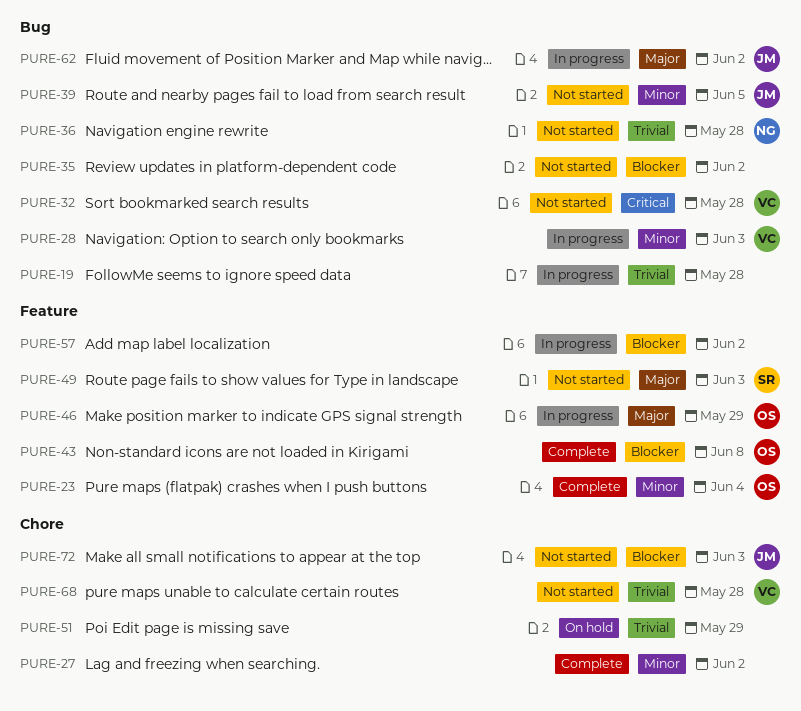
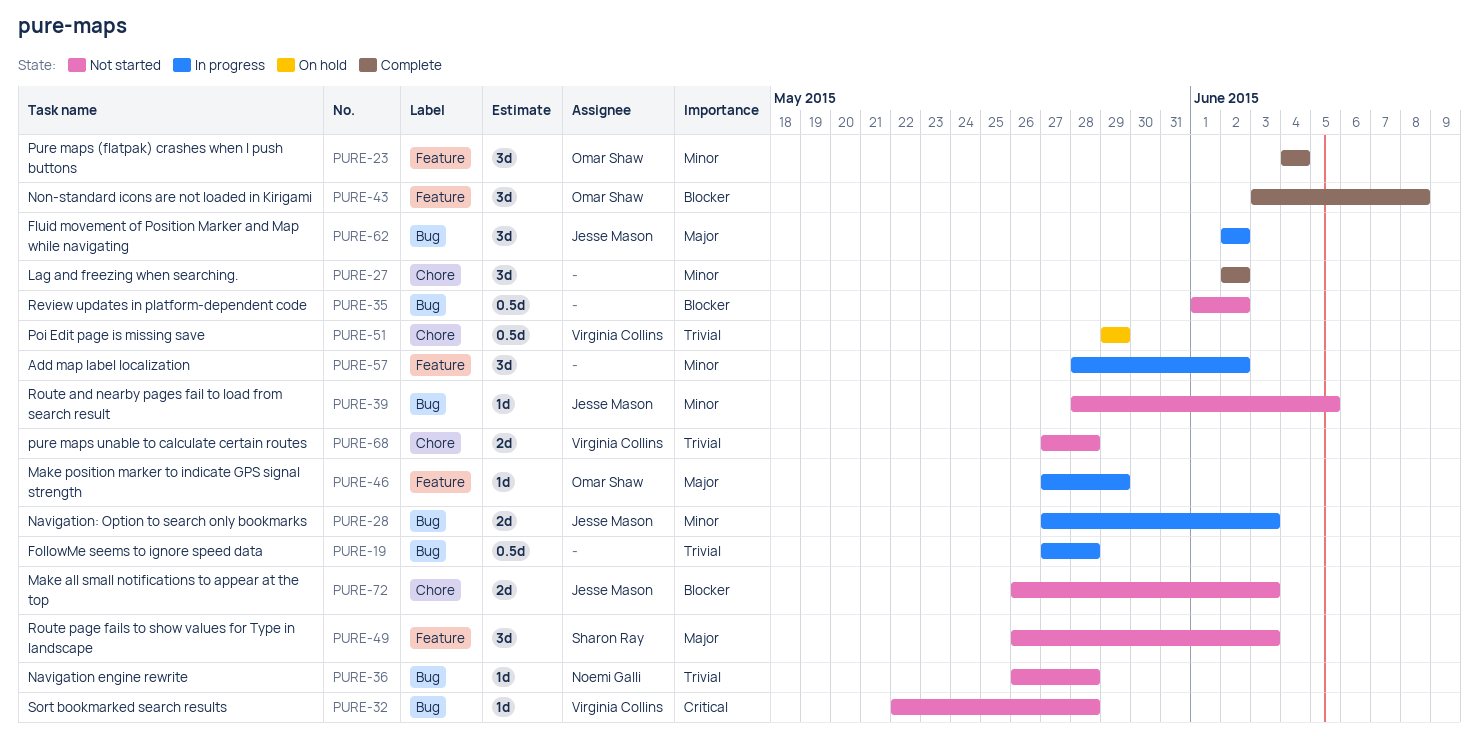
PURE-28, owner: Virginia Collins -> Jesse Mason
PURE-51, owner: none -> Virginia Collins
PURE-57, priority: Blocker -> Minor

